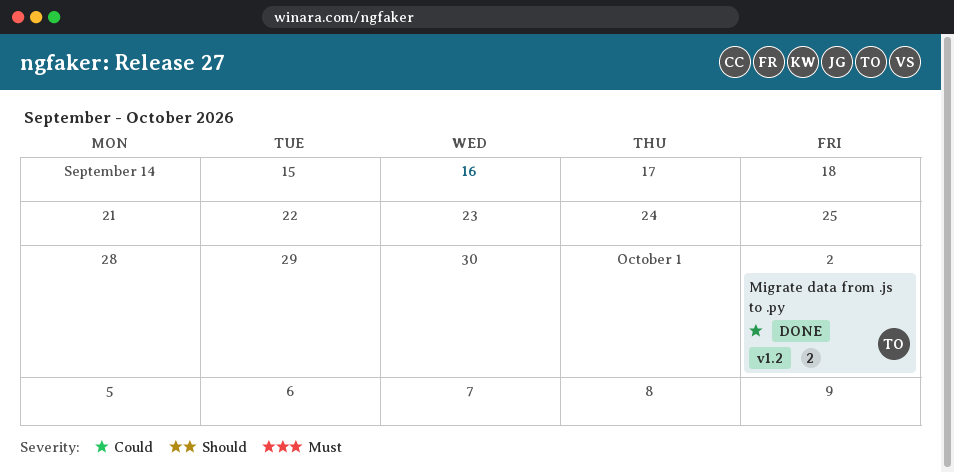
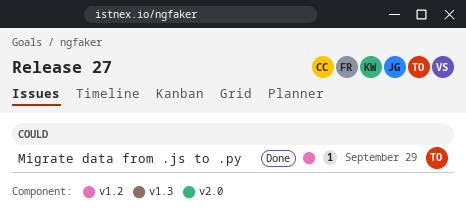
Migrate data from .js to .py, estimate: 2 -> 1
Migrate data from .js to .py, due: Oct 2 -> Sep 29

